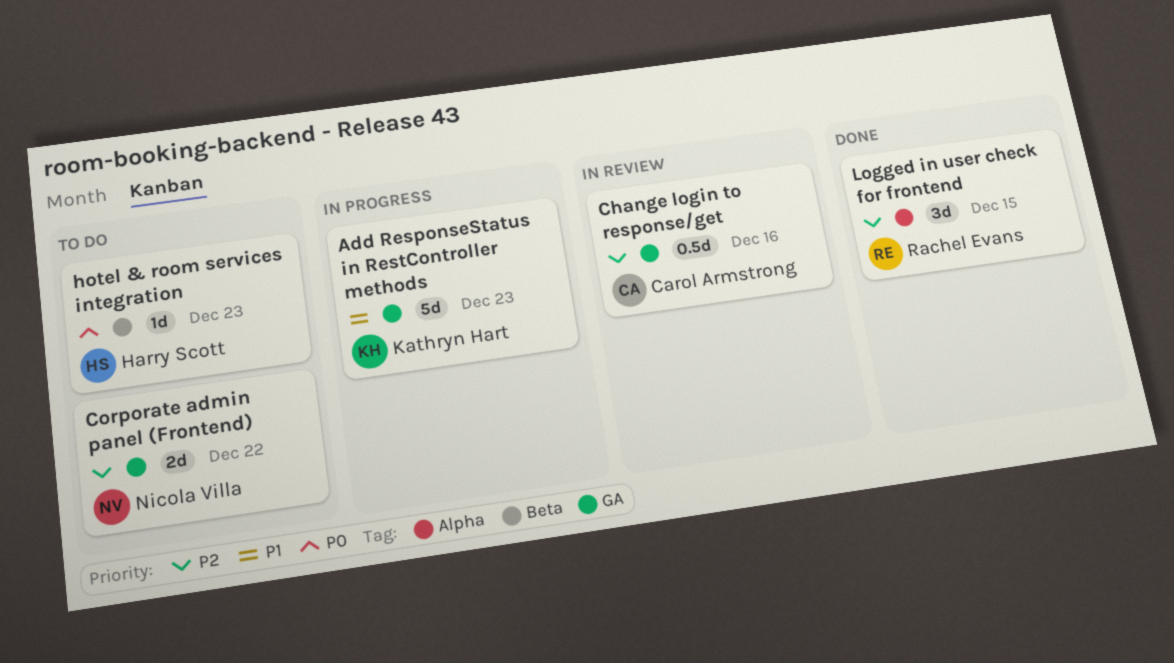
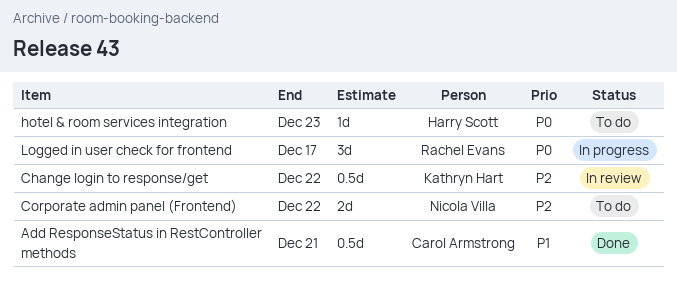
Add ResponseStatus in RestController methods, status: In progress -> Done
Add ResponseStatus in RestController methods, owner: Kathryn Hart -> Carol Armstrong
Add ResponseStatus in RestController methods, estimate: 5d -> 0.5d
Add ResponseStatus in RestController methods, due: Dec 23 -> Dec 21
Change login to response/get, owner: Carol Armstrong -> Kathryn Hart
Change login to response/get, due: Dec 16 -> Dec 22
Logged in user check for frontend, status: Done -> In progress
Logged in user check for frontend, priority: P2 -> P0
Logged in user check for frontend, due: Dec 15 -> Dec 17

